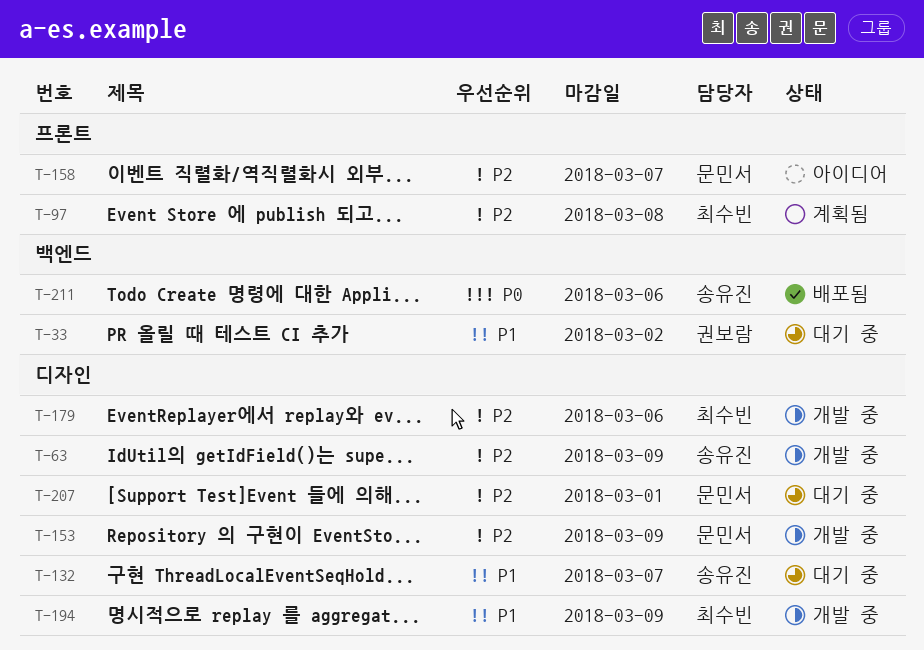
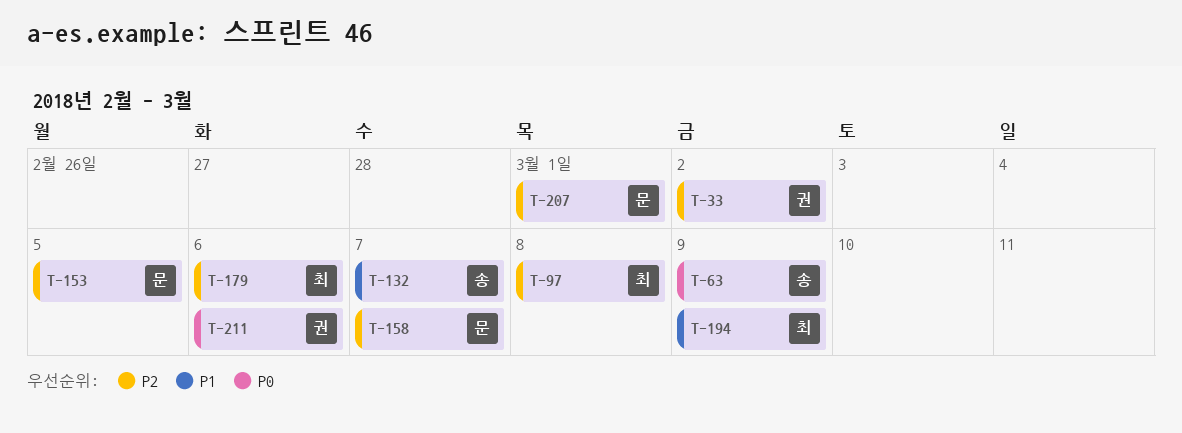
T-33, priority: P1 -> P2
T-63, priority: P2 -> P0
T-153, due: Mar 9 -> Mar 5
T-211, owner: 송유진 -> 권보람

